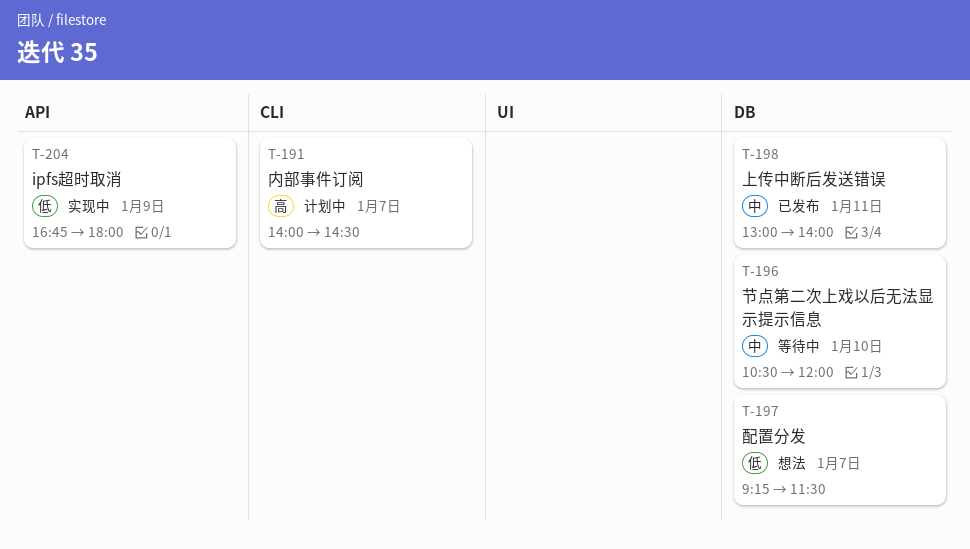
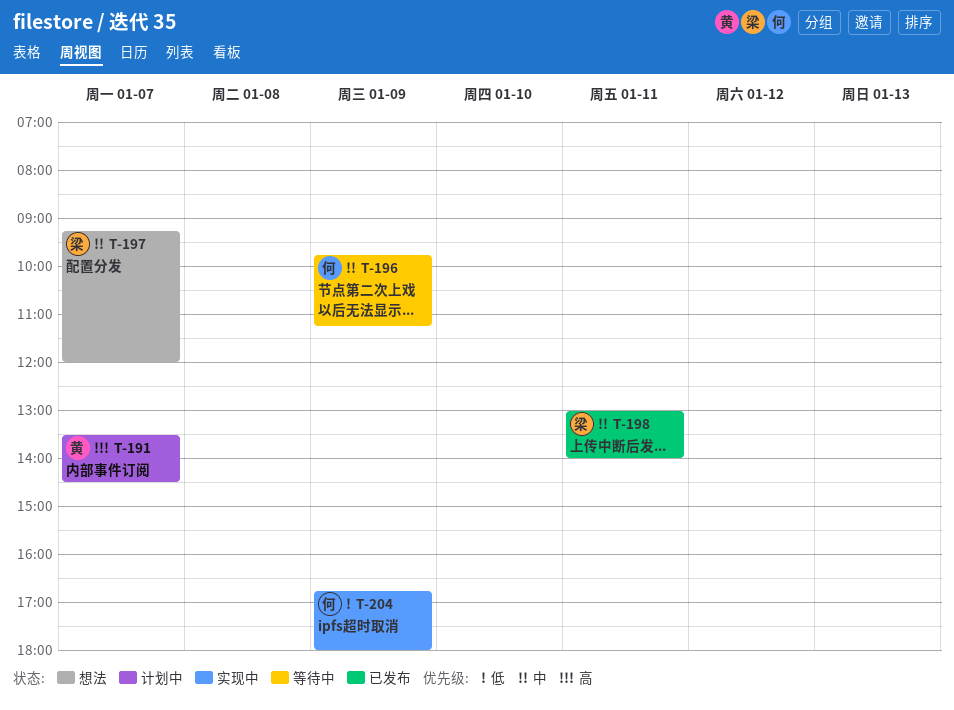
T-191, begins: 14:00 -> 13:30
T-196, day: Jan 10 -> Jan 9
T-196, begins: 10:30 -> 09:45
T-196, ends: 12:00 -> 11:15
T-197, priority: 低 -> 中
T-197, ends: 11:30 -> 12:00

